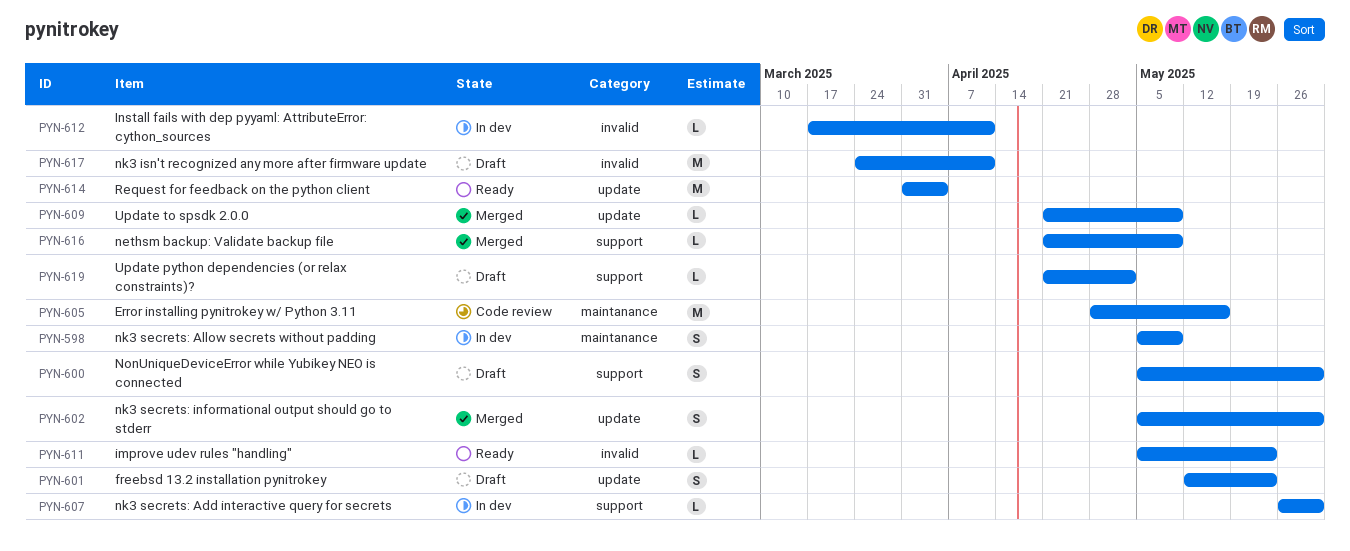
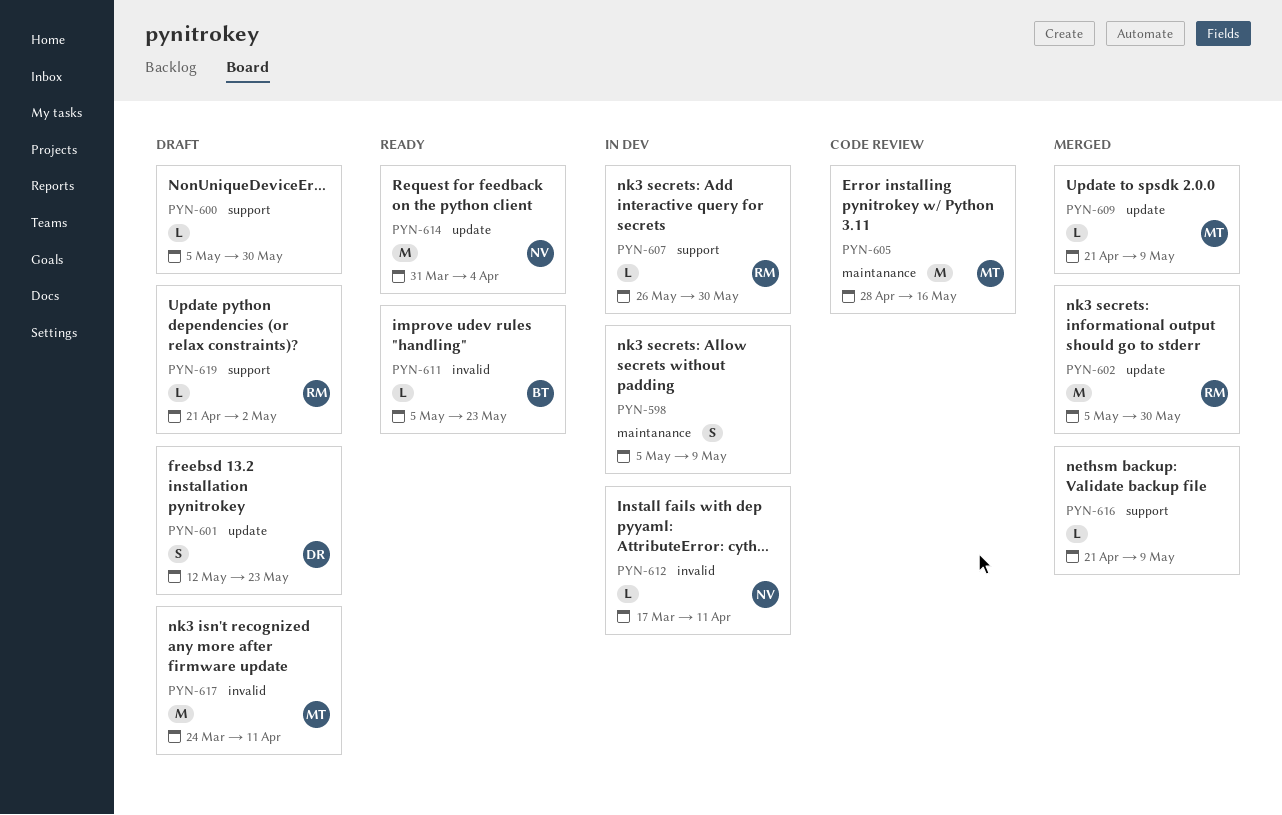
PYN-600, estimate: S -> L
PYN-602, estimate: S -> M

